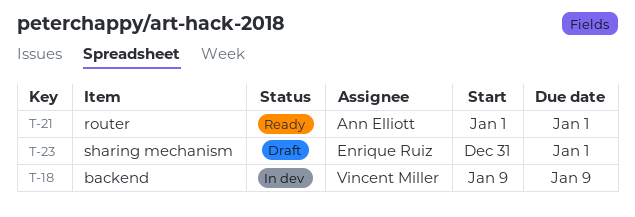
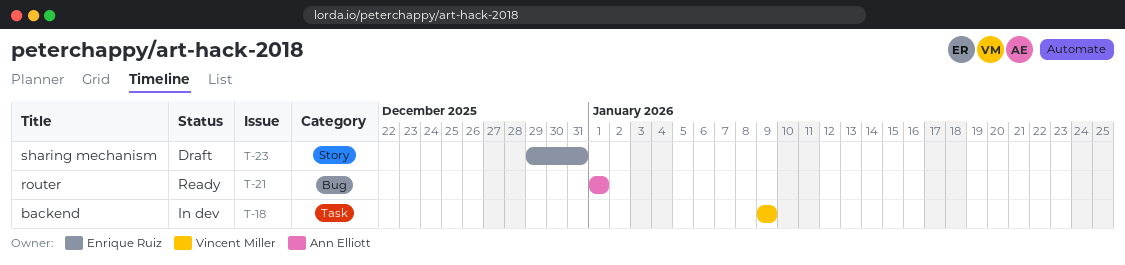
T-23, start: Dec 31 -> Dec 29
T-23, due: Jan 1 -> Dec 31

